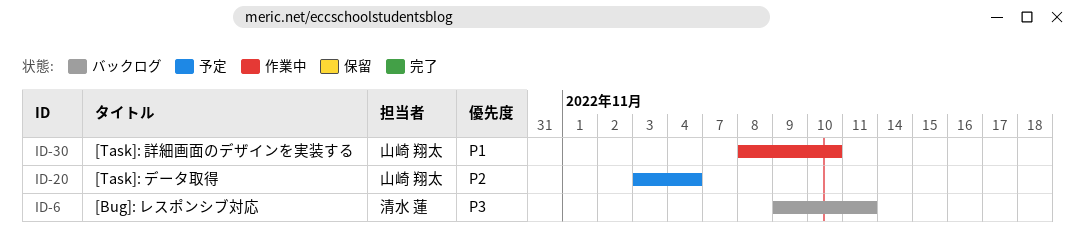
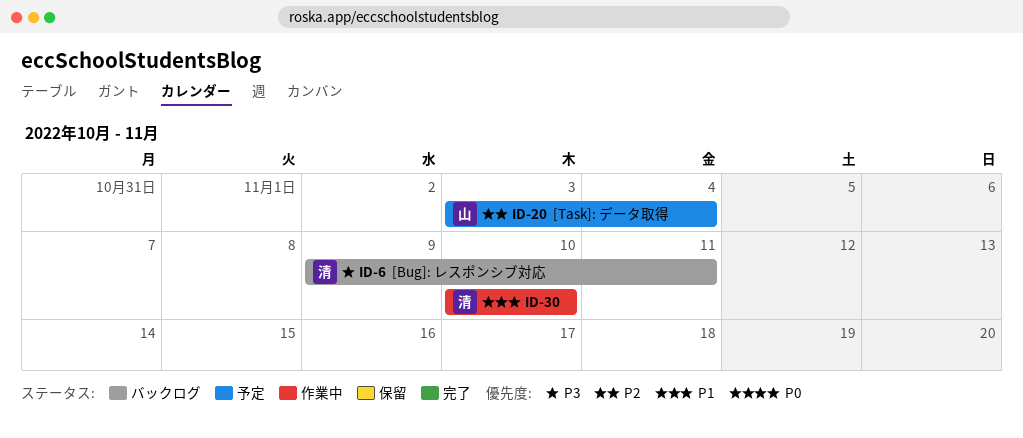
ID-30, owner: 山崎 翔太 -> 清水 蓮
ID-30, start: Nov 8 -> Nov 10

